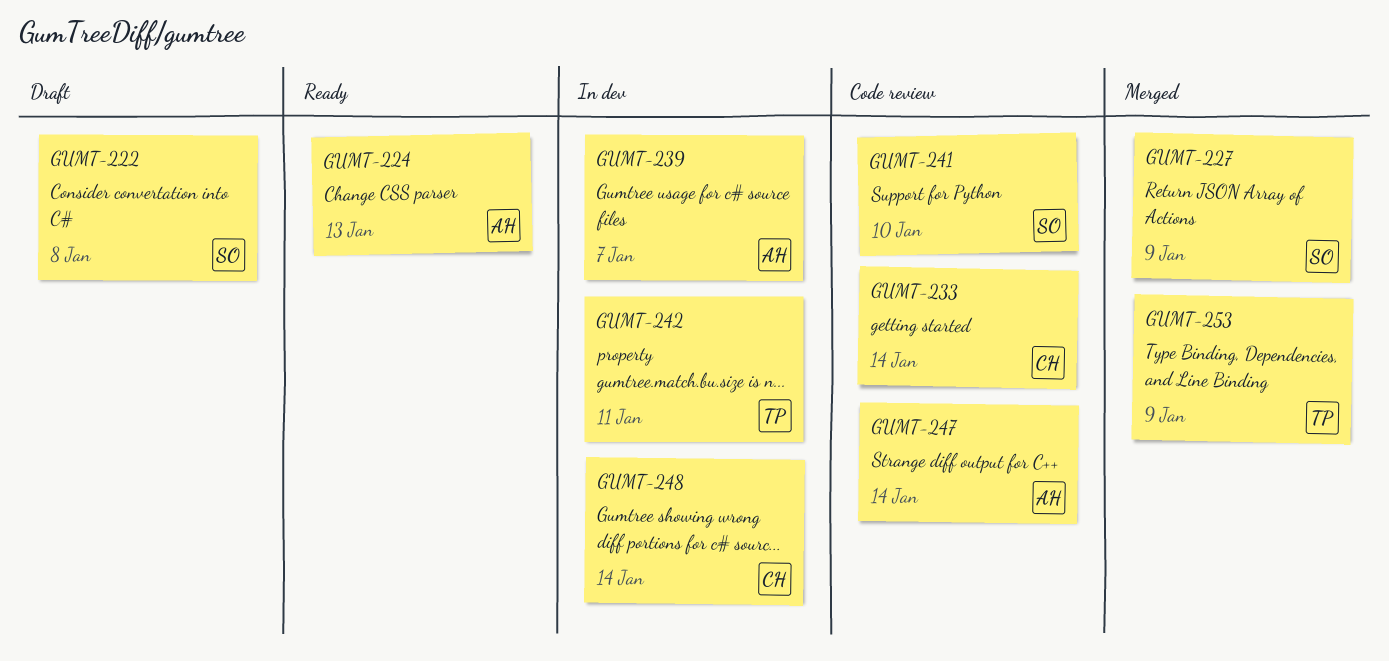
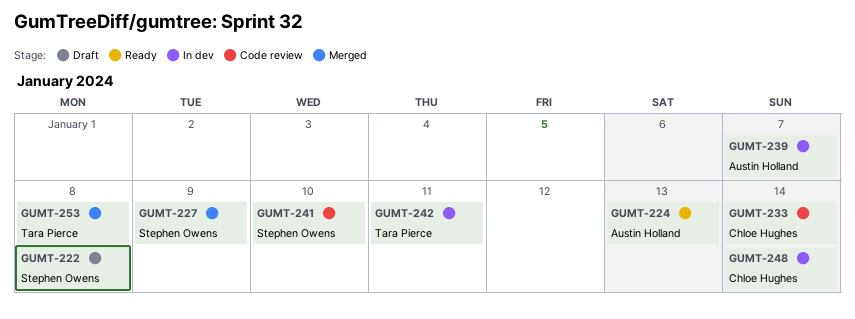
GUMT-247: present -> none
GUMT-253, due: Jan 9 -> Jan 8

